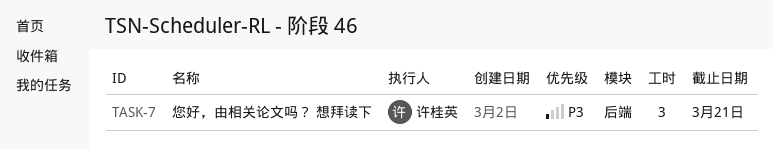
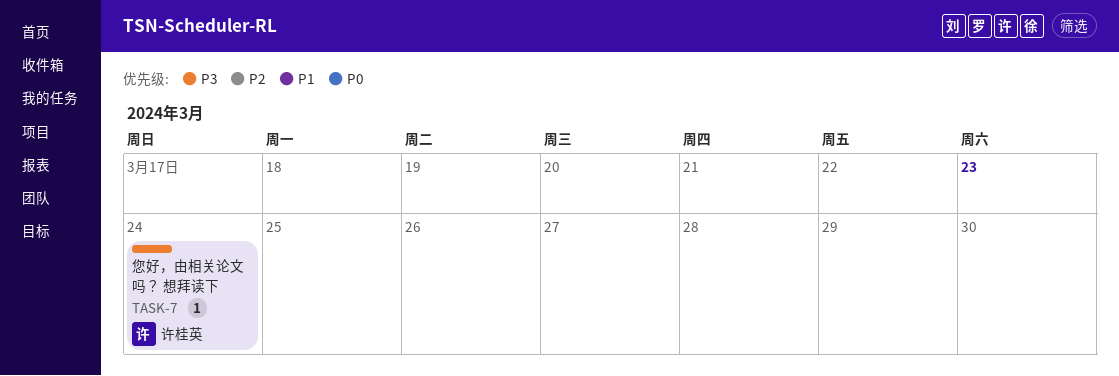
TASK-7, estimate: 3 -> 1
TASK-7, due: Mar 21 -> Mar 24

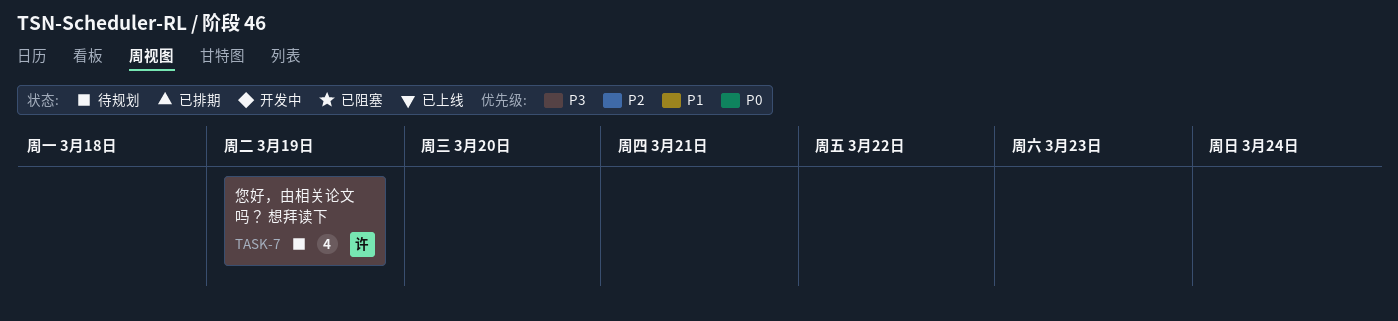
TASK-7, estimate: 1 -> 4
TASK-7, due: Mar 24 -> Mar 19

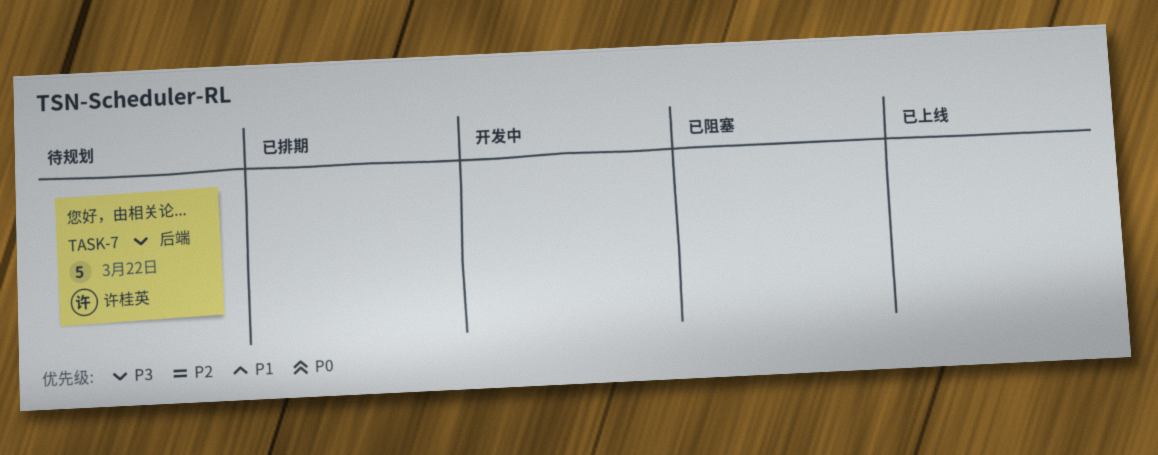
TASK-7, estimate: 4 -> 5
TASK-7, due: Mar 19 -> Mar 22

